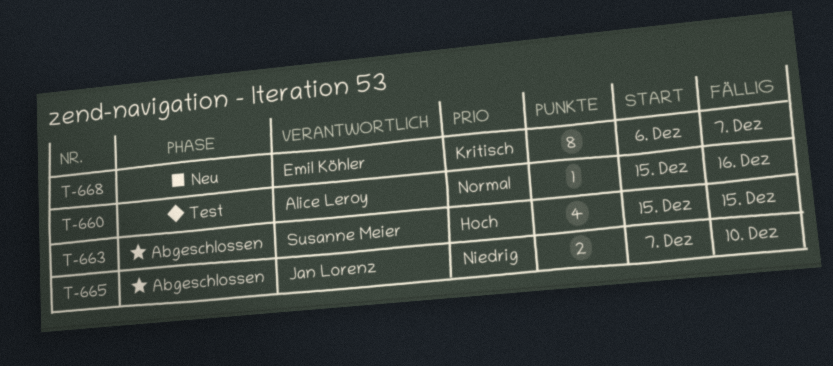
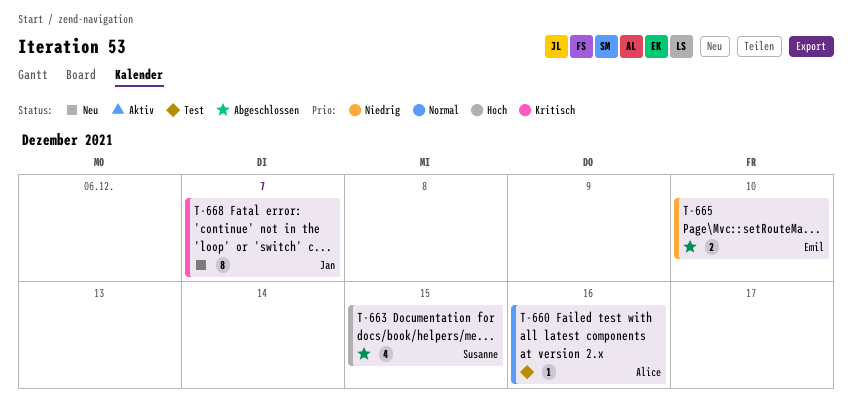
T-665, owner: Jan Lorenz -> Emil Köhler
T-668, owner: Emil Köhler -> Jan Lorenz

